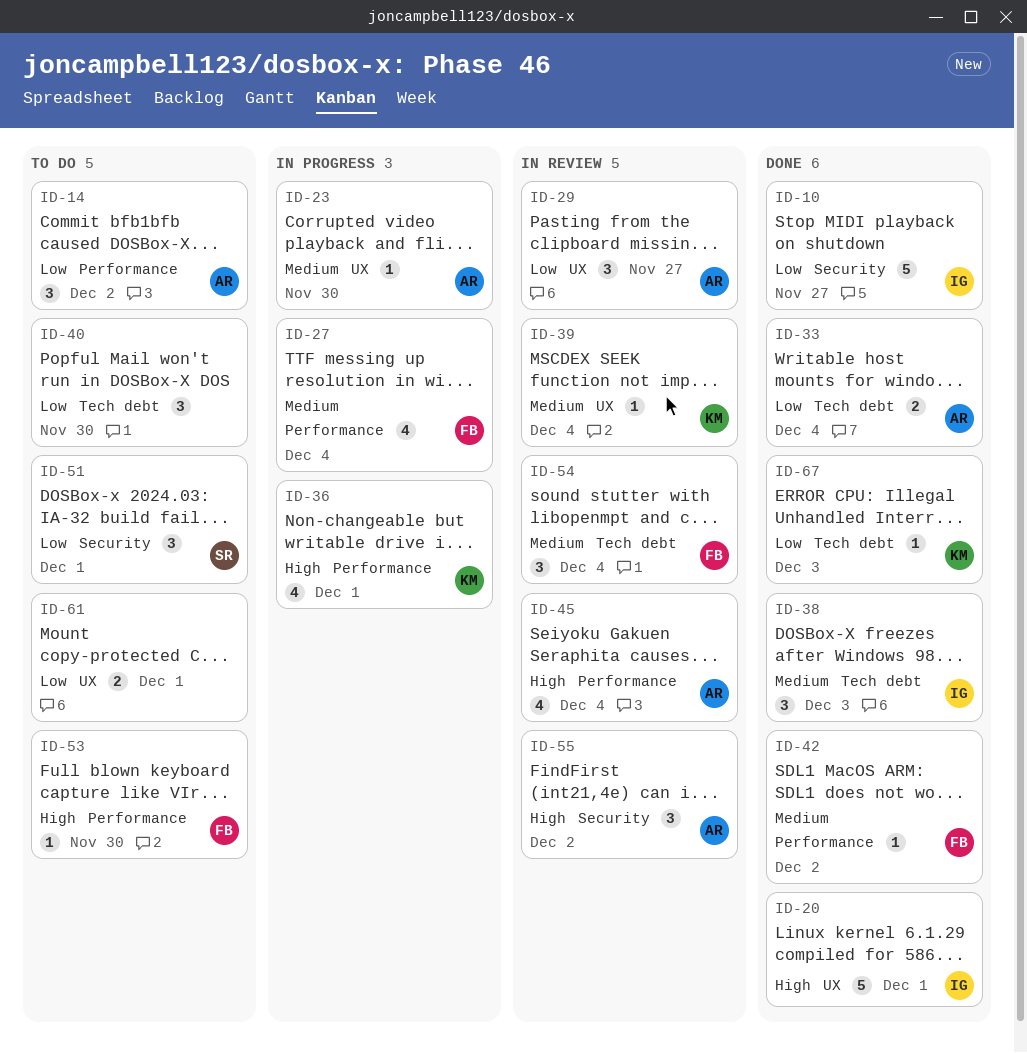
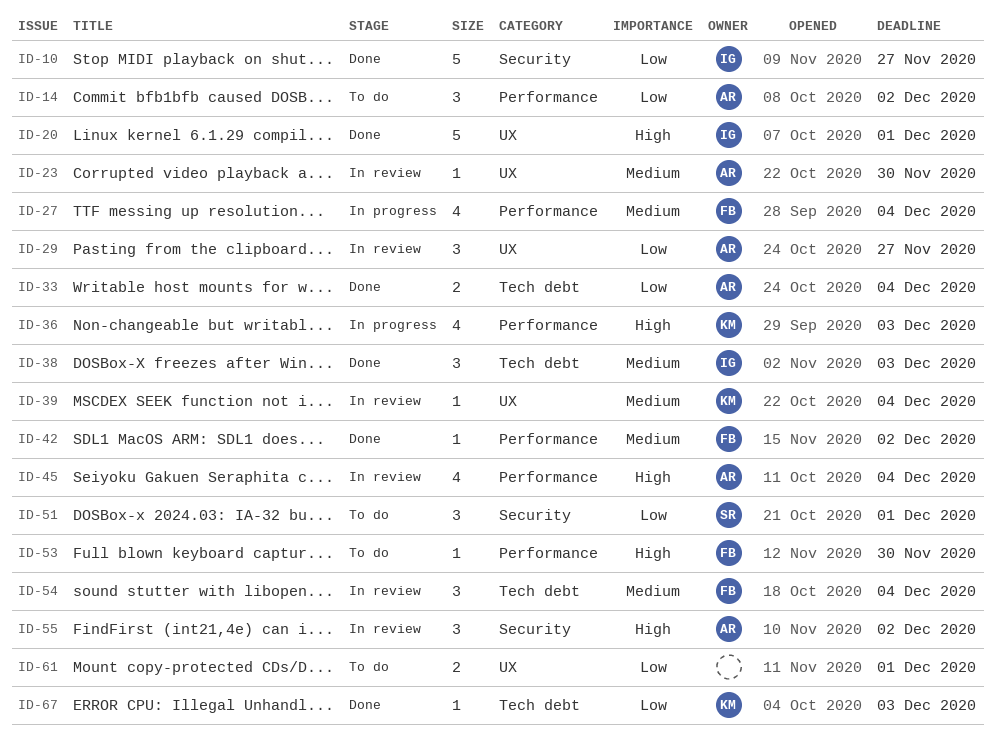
ID-23, status: In progress -> In review
ID-36, due: Dec 1 -> Dec 3
ID-40: present -> none

